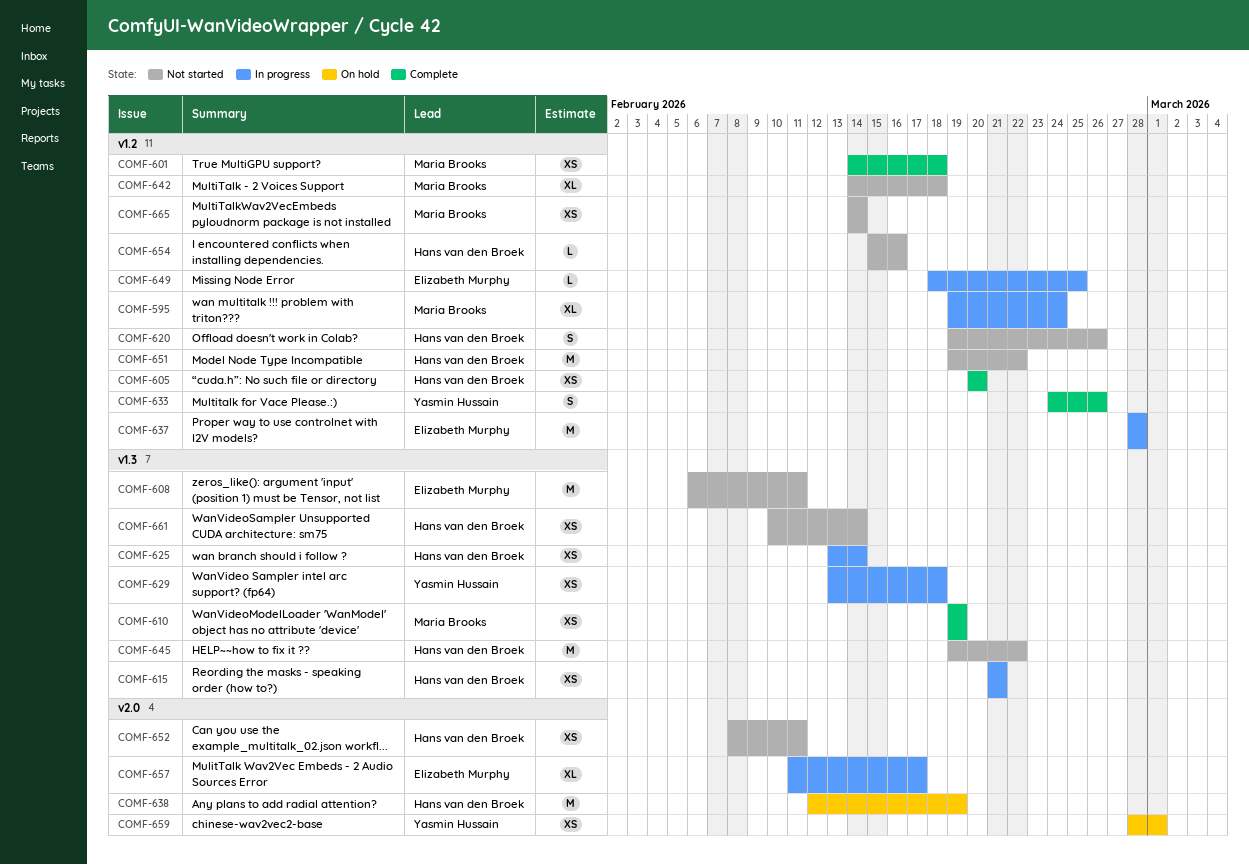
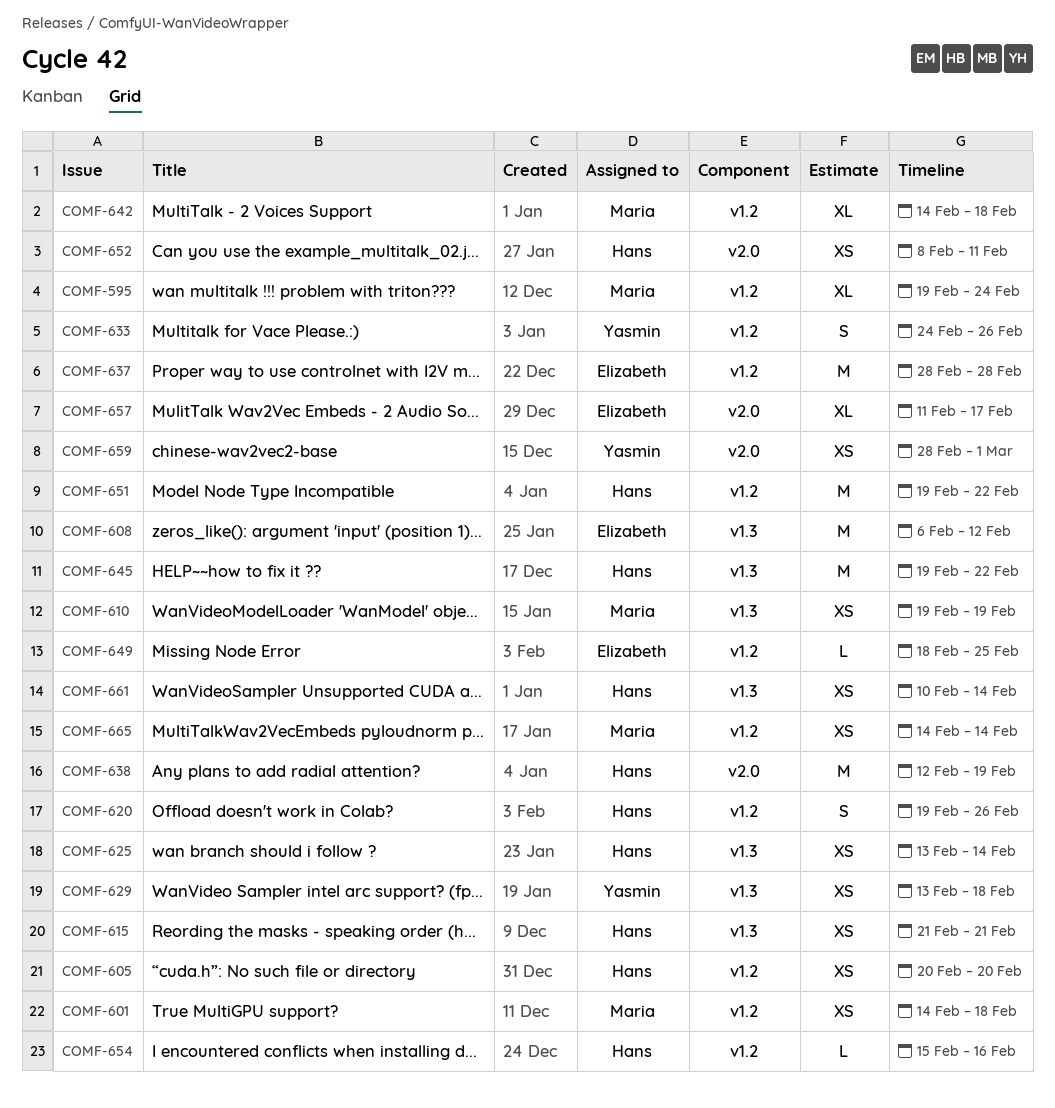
COMF-608, due: Feb 11 -> Feb 12

